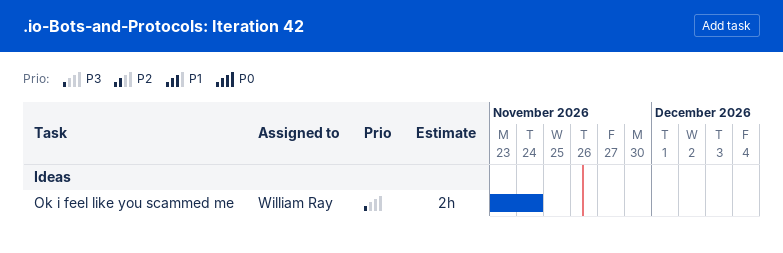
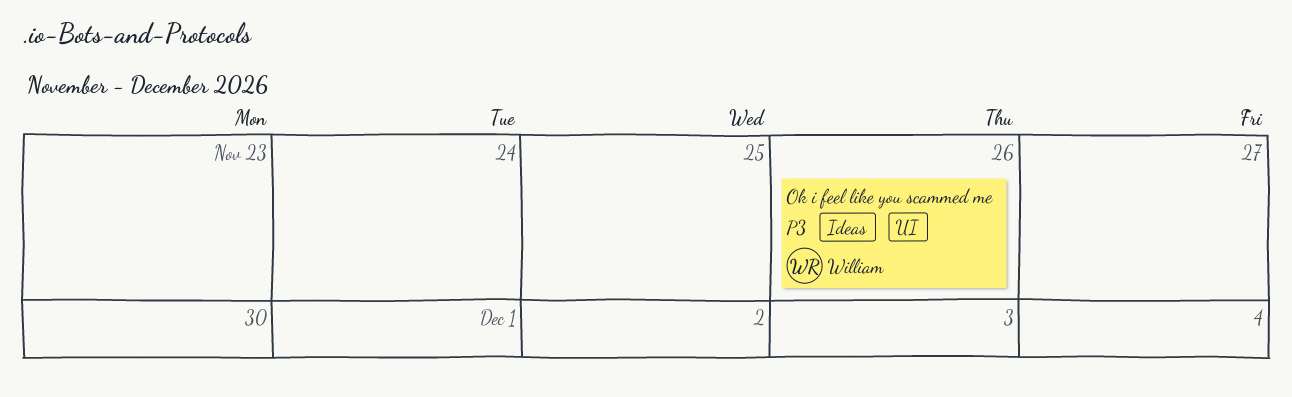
Ok i feel like you scammed me, due: Nov 24 -> Nov 26

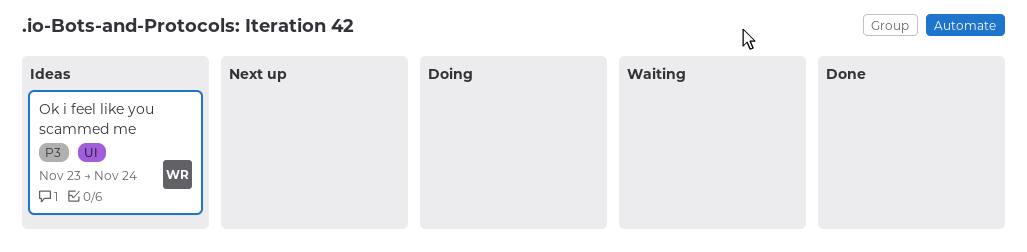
Ok i feel like you scammed me, due: Nov 26 -> Nov 24

